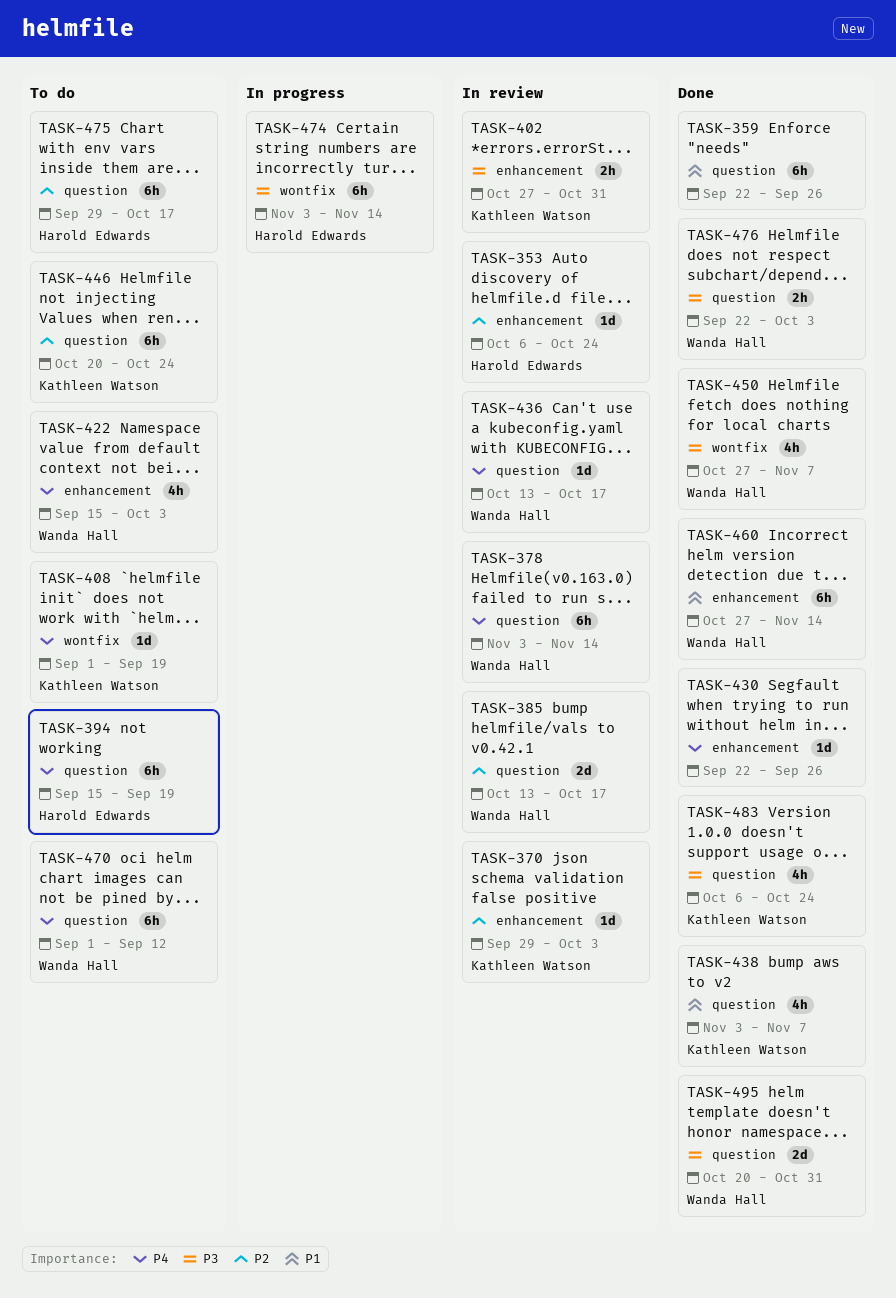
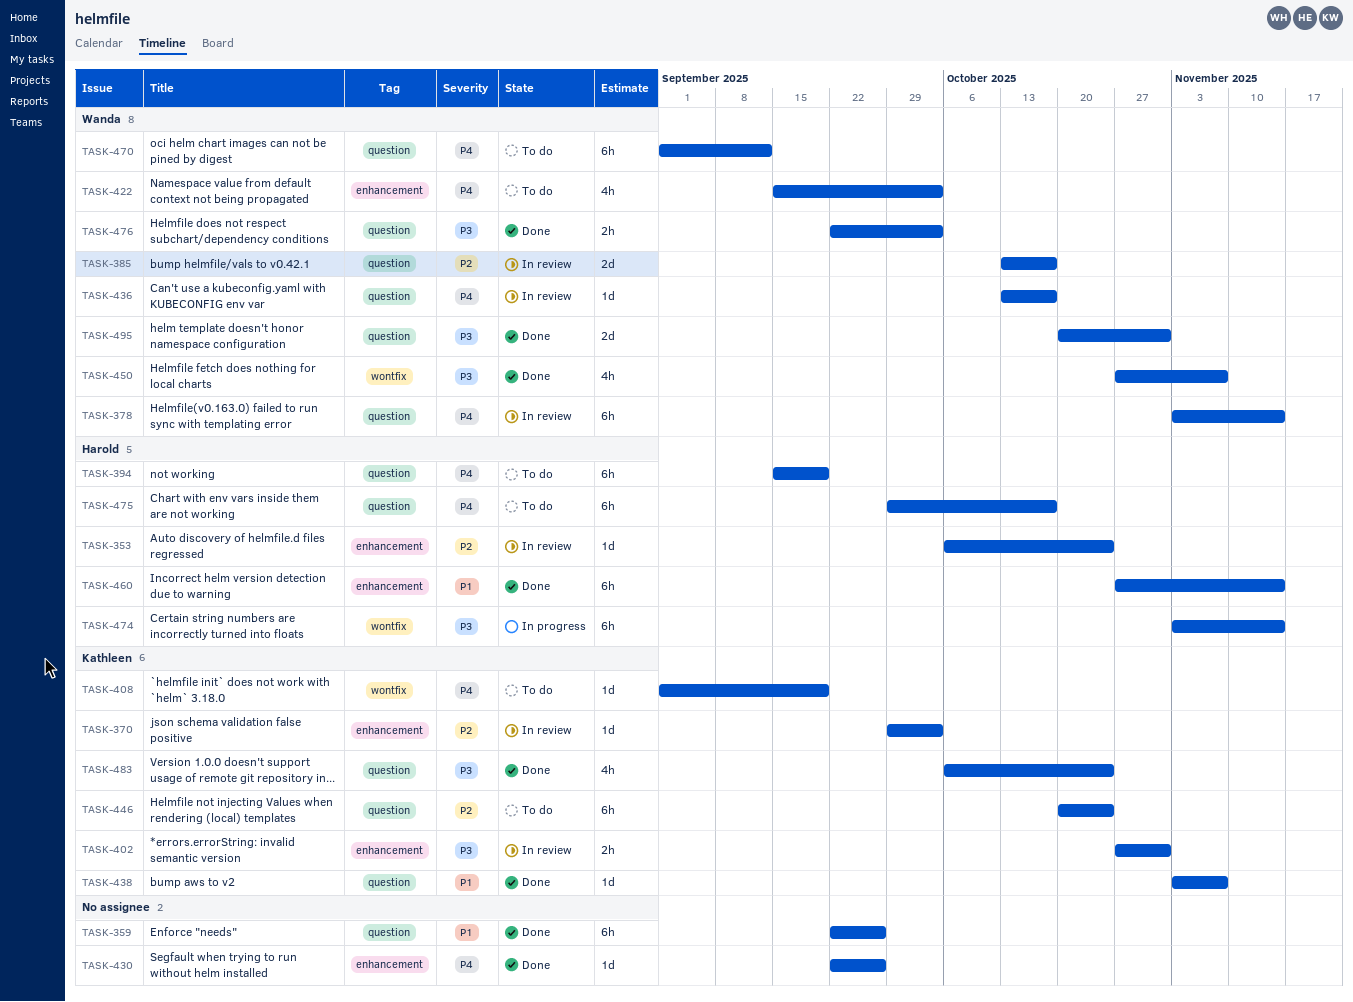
TASK-438, estimate: 4h -> 1d
TASK-460, owner: Wanda Hall -> Harold Edwards
TASK-475, priority: P2 -> P4

